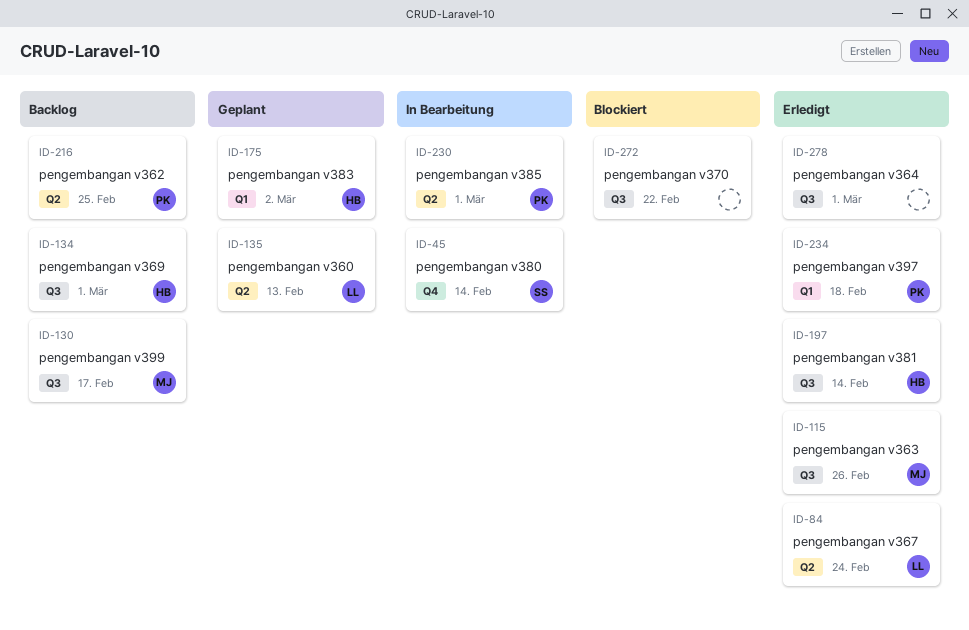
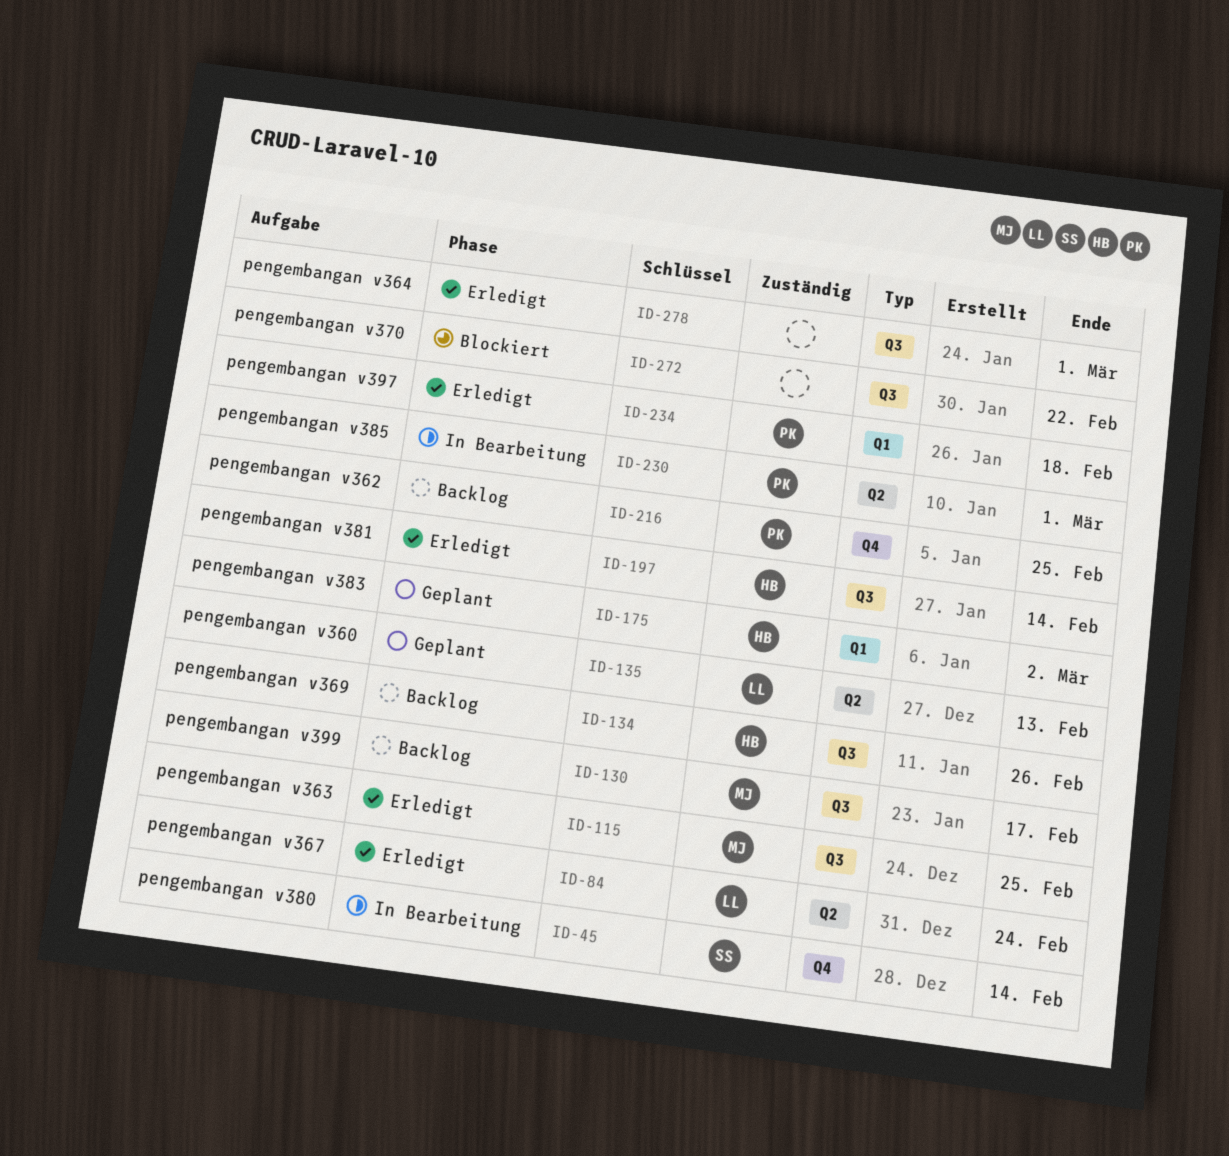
ID-115, due: Feb 26 -> Feb 25
ID-134, due: Mar 1 -> Feb 26
ID-216, label: Q2 -> Q4

